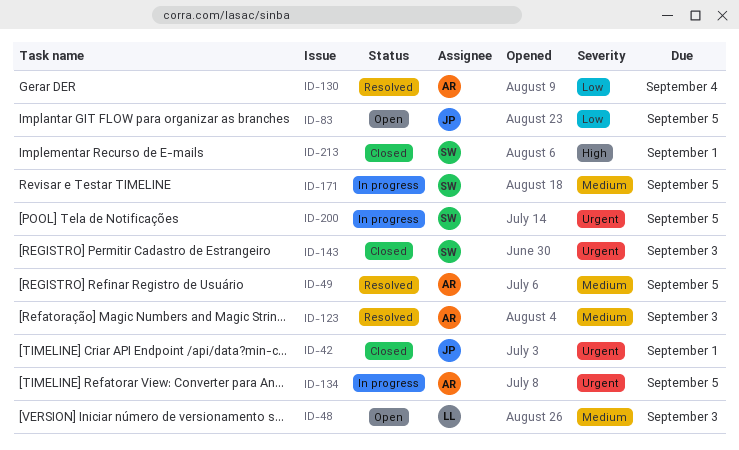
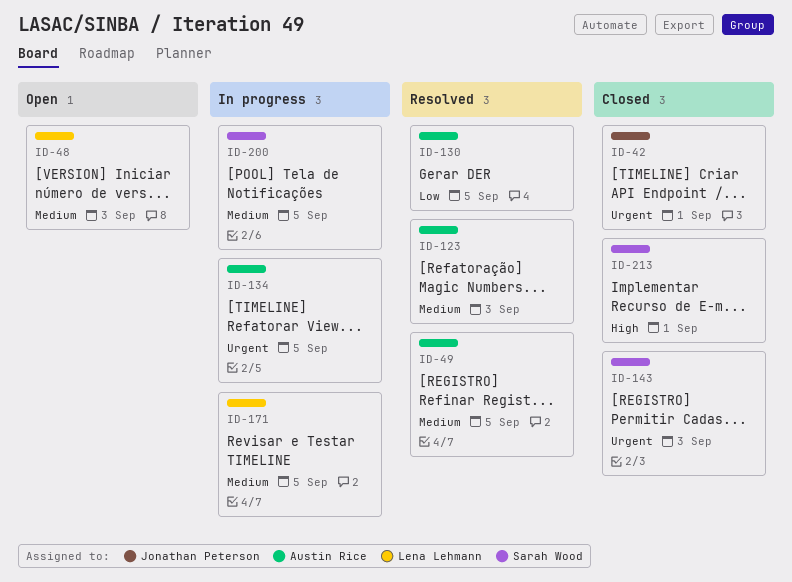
ID-83: present -> none
ID-130, due: Sep 4 -> Sep 5
ID-171, owner: Sarah Wood -> Lena Lehmann
ID-200, priority: Urgent -> Medium

